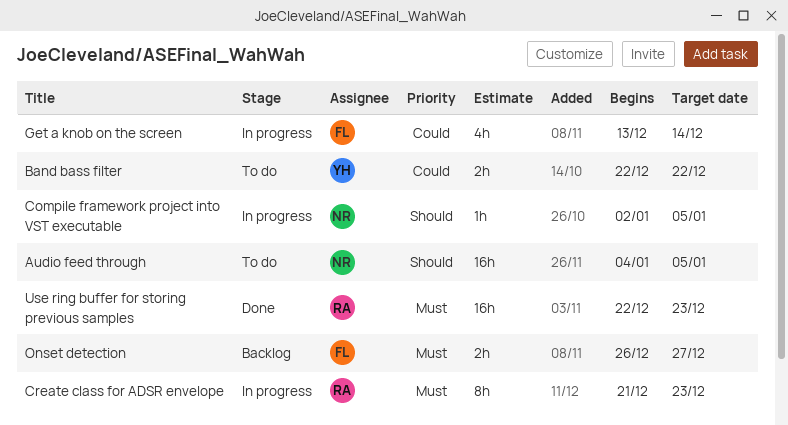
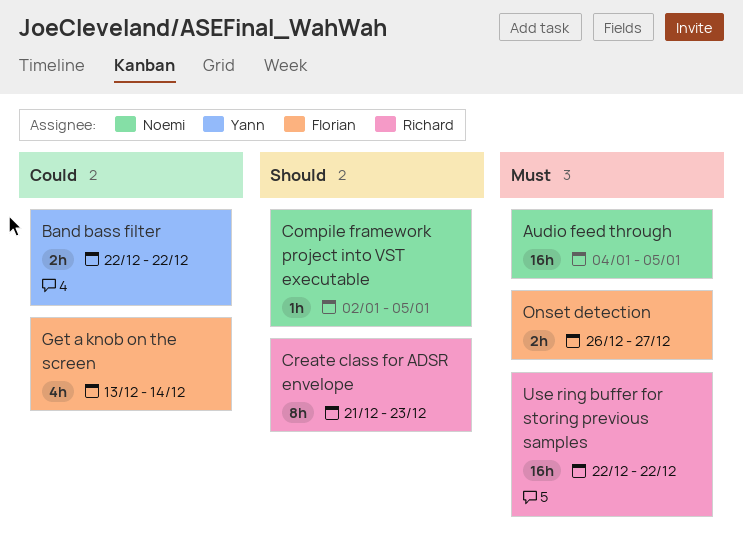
Audio feed through, priority: Should -> Must
Create class for ADSR envelope, priority: Must -> Should
Use ring buffer for storing previous samples, due: Dec 23 -> Dec 22

